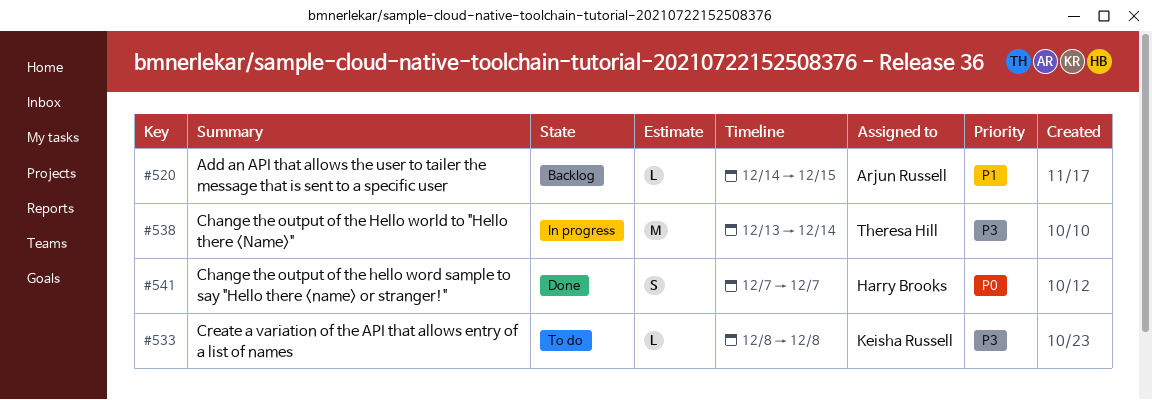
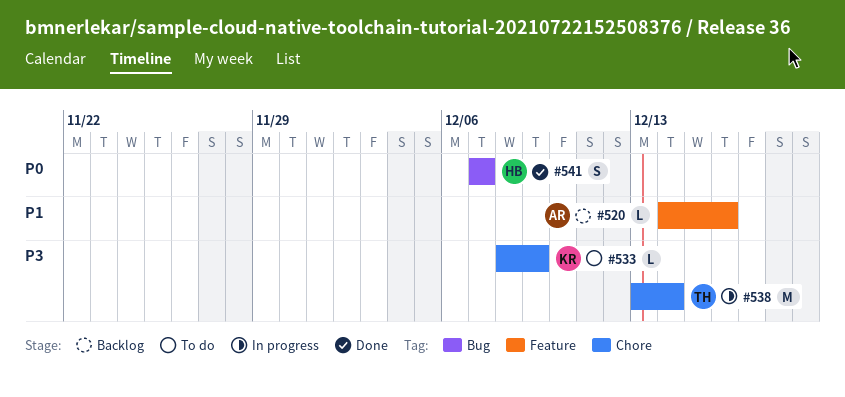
#520, due: Dec 15 -> Dec 16
#533, due: Dec 8 -> Dec 9

